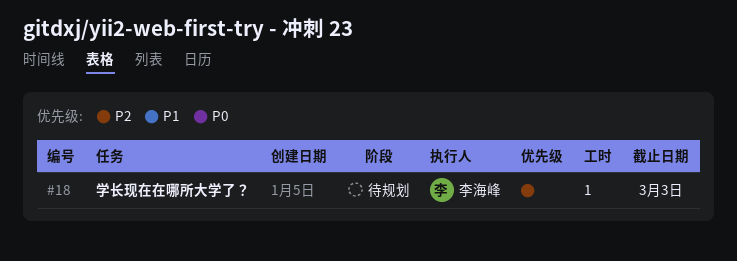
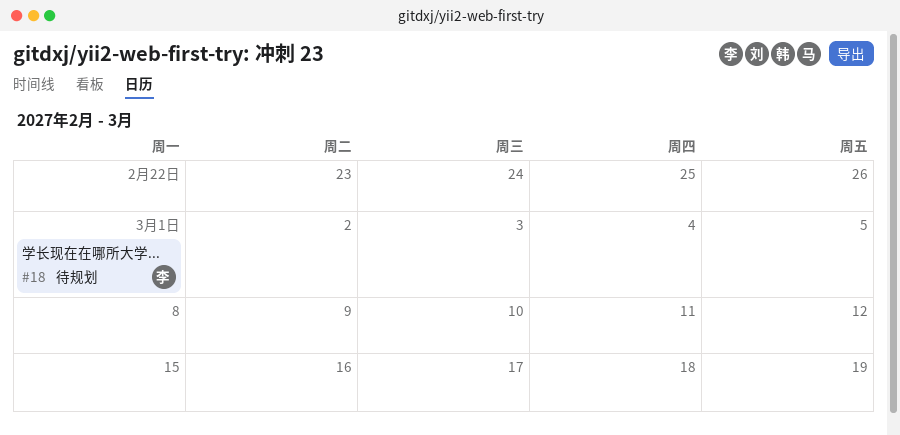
#18, due: Mar 3 -> Mar 1

